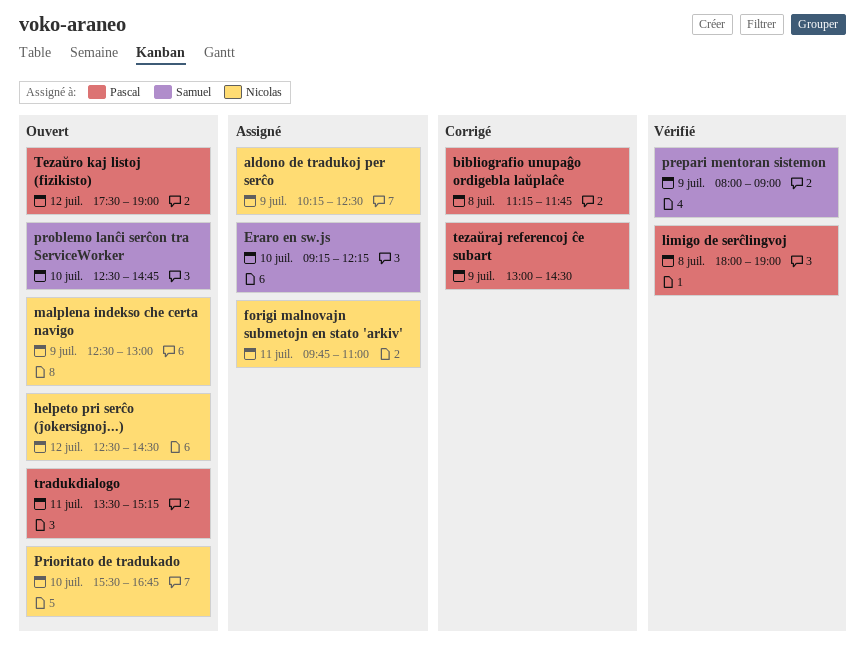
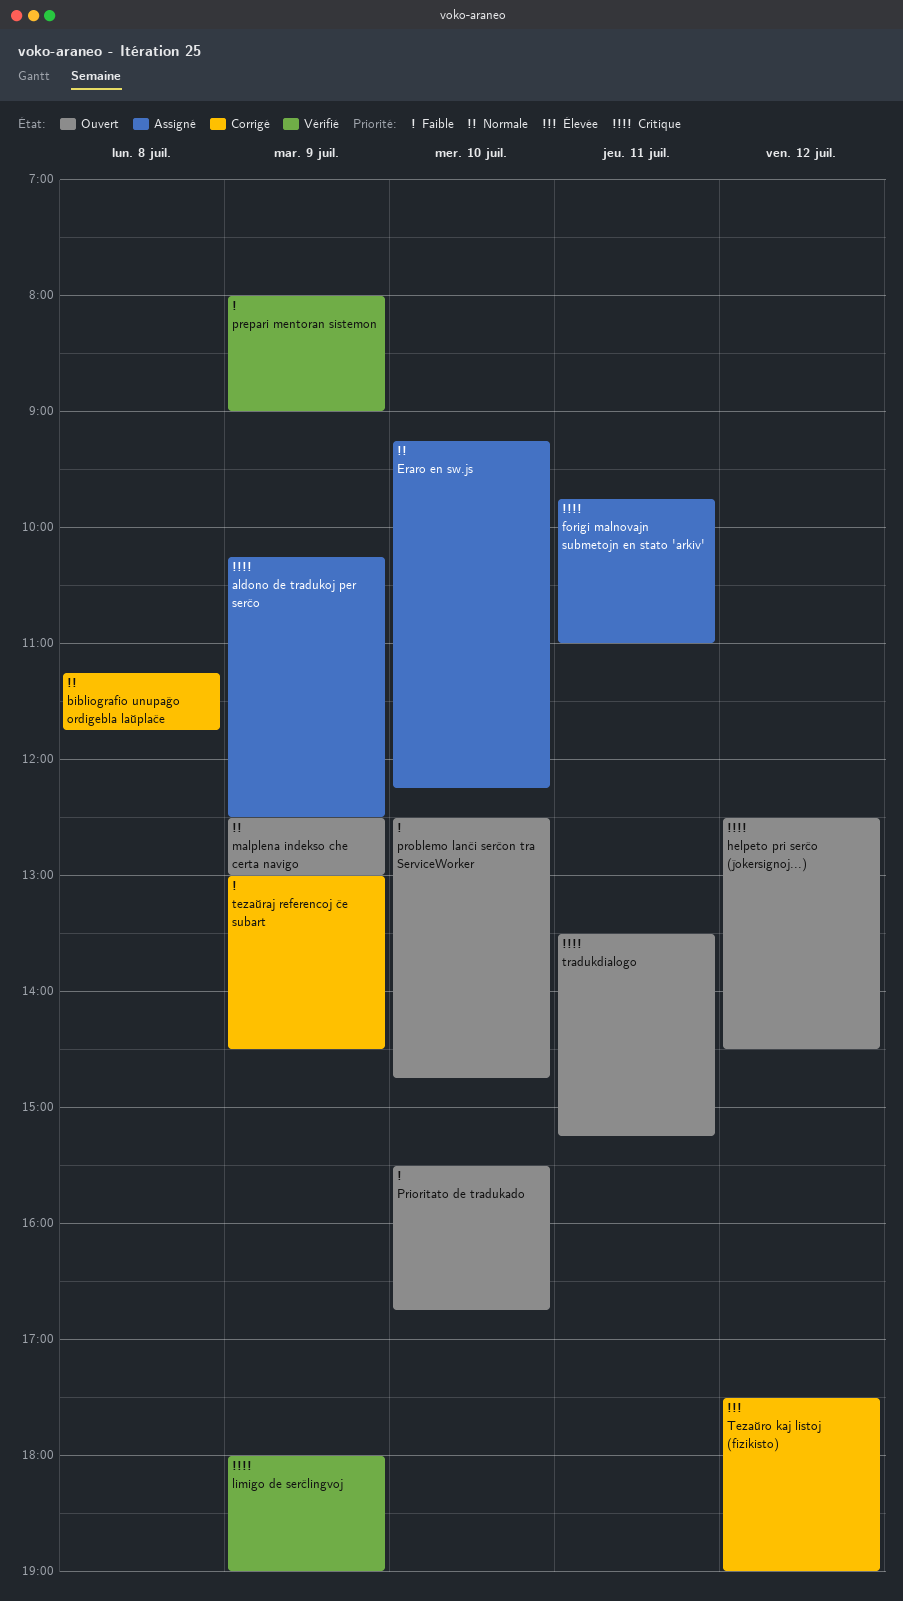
limigo de serĉlingvoj, day: Jul 8 -> Jul 9
Tezaŭro kaj listoj (fizikisto), status: Ouvert -> Corrigé

